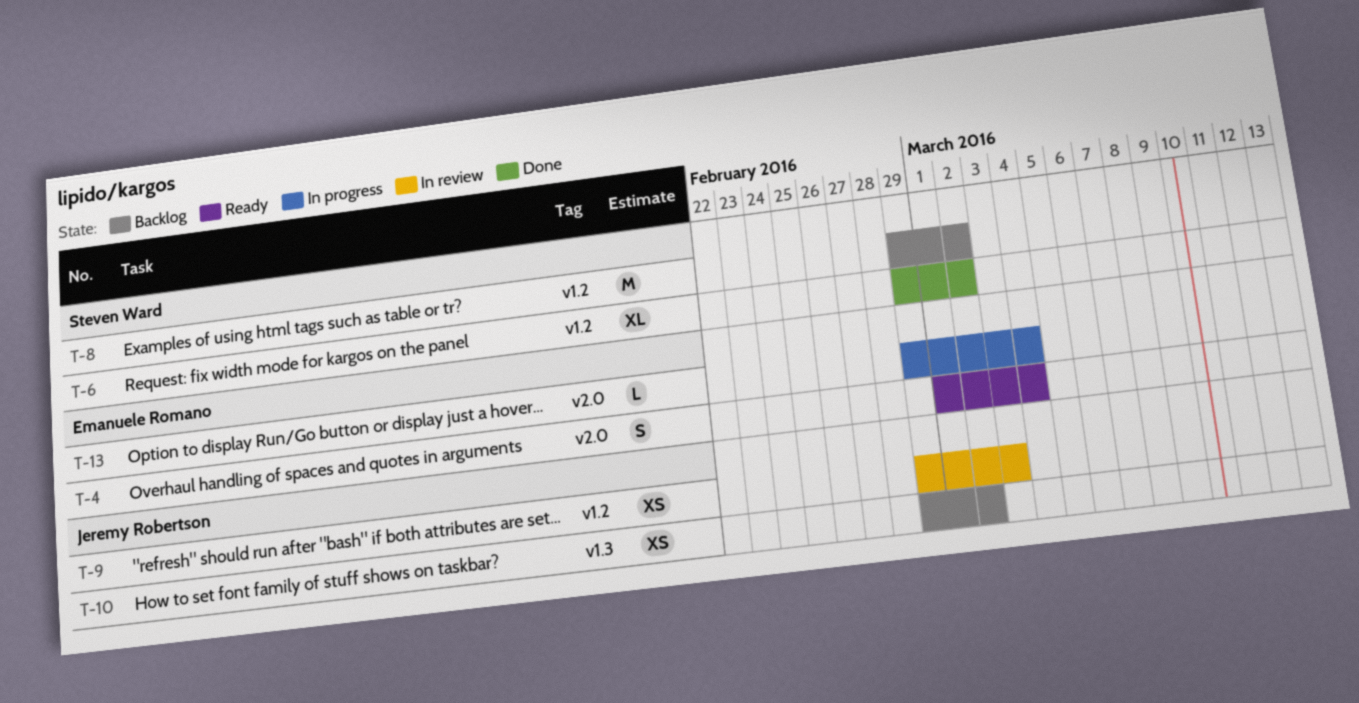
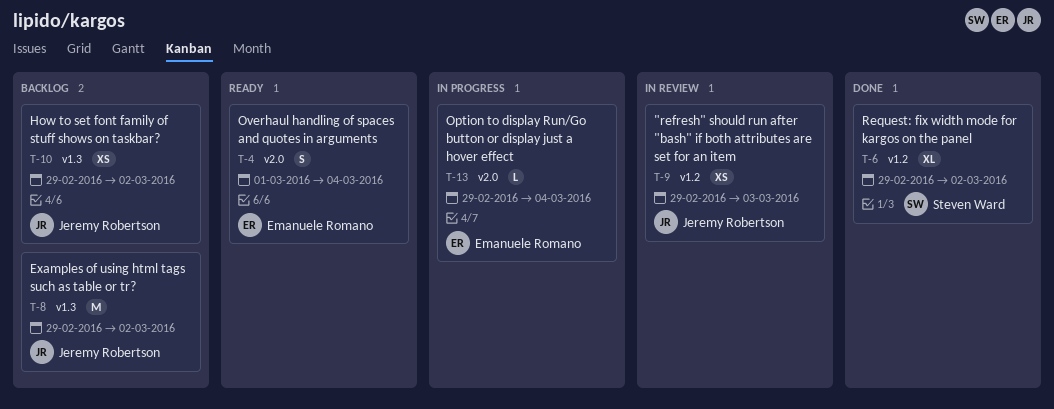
T-8, owner: Steven Ward -> Jeremy Robertson
T-8, label: v1.2 -> v1.3

